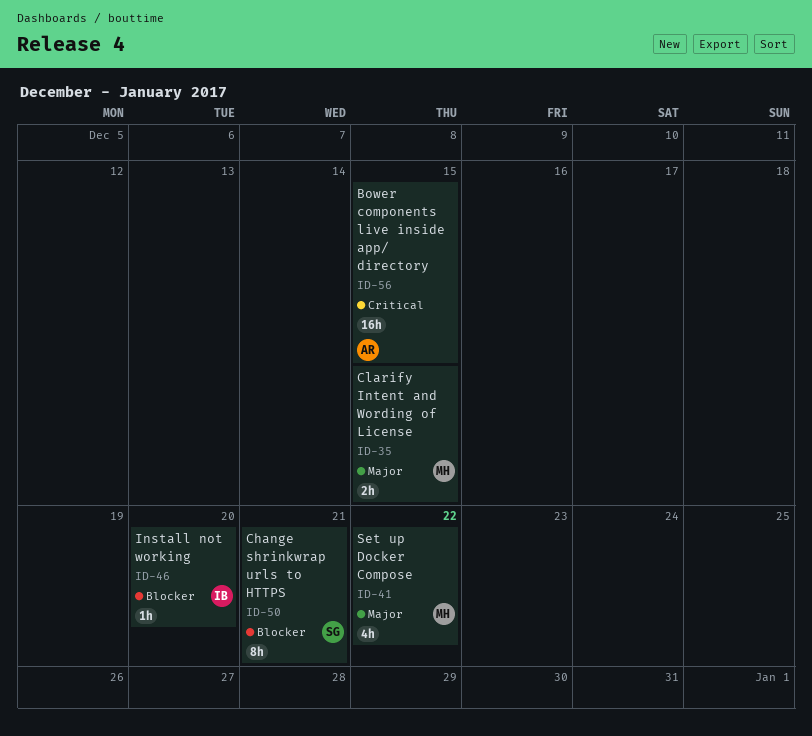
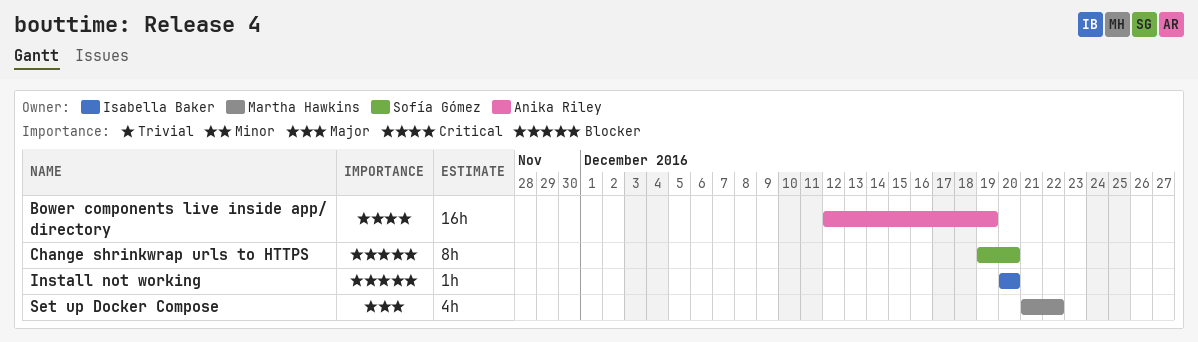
Bower components live inside app/ directory, due: Dec 15 -> Dec 19
Change shrinkwrap urls to HTTPS, due: Dec 21 -> Dec 20
Clarify Intent and Wording of License: present -> none

